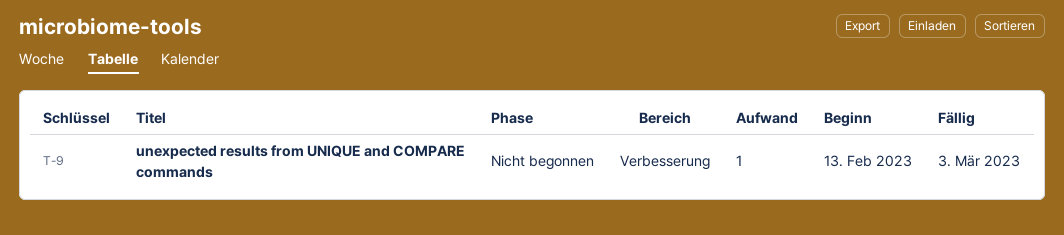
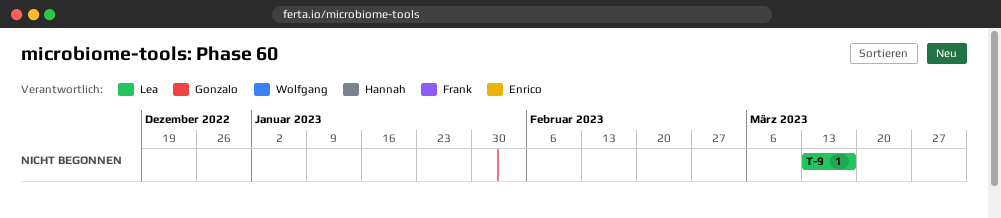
T-9, start: Feb 13 -> Mar 13
T-9, due: Mar 3 -> Mar 17

